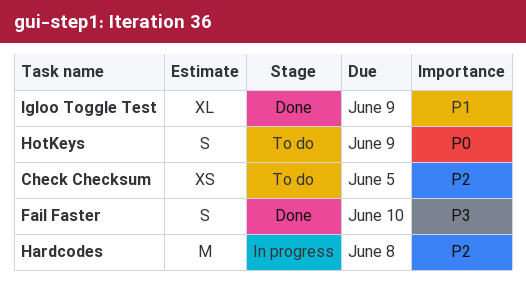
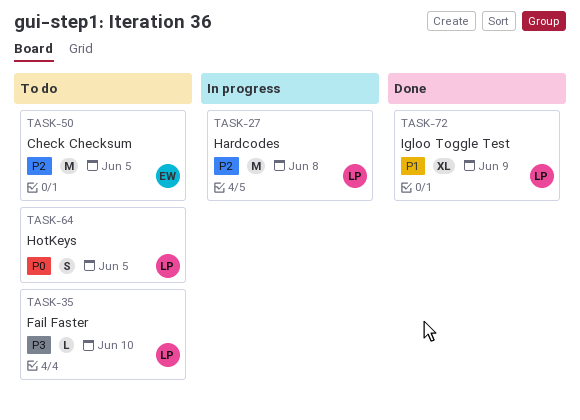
Check Checksum, estimate: XS -> M
Fail Faster, status: Done -> To do
Fail Faster, estimate: S -> L
HotKeys, due: Jun 9 -> Jun 5

